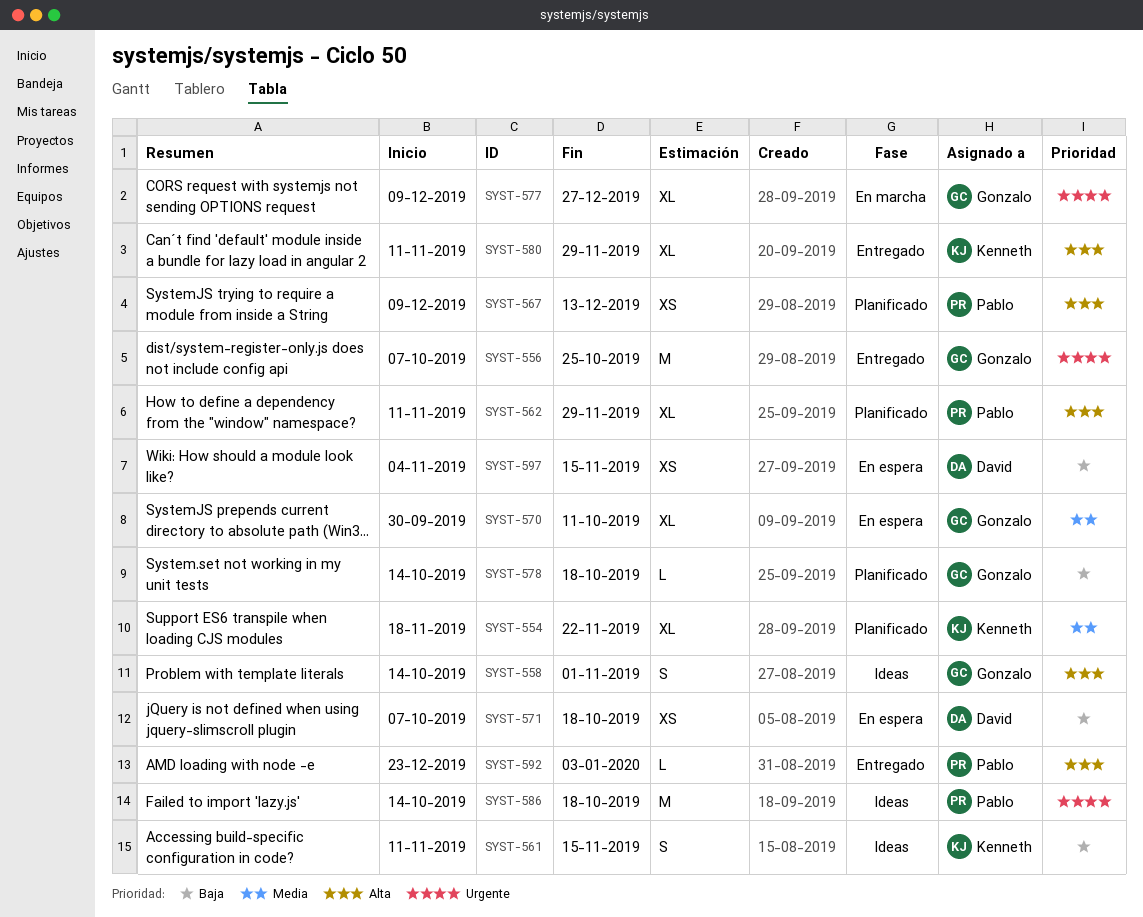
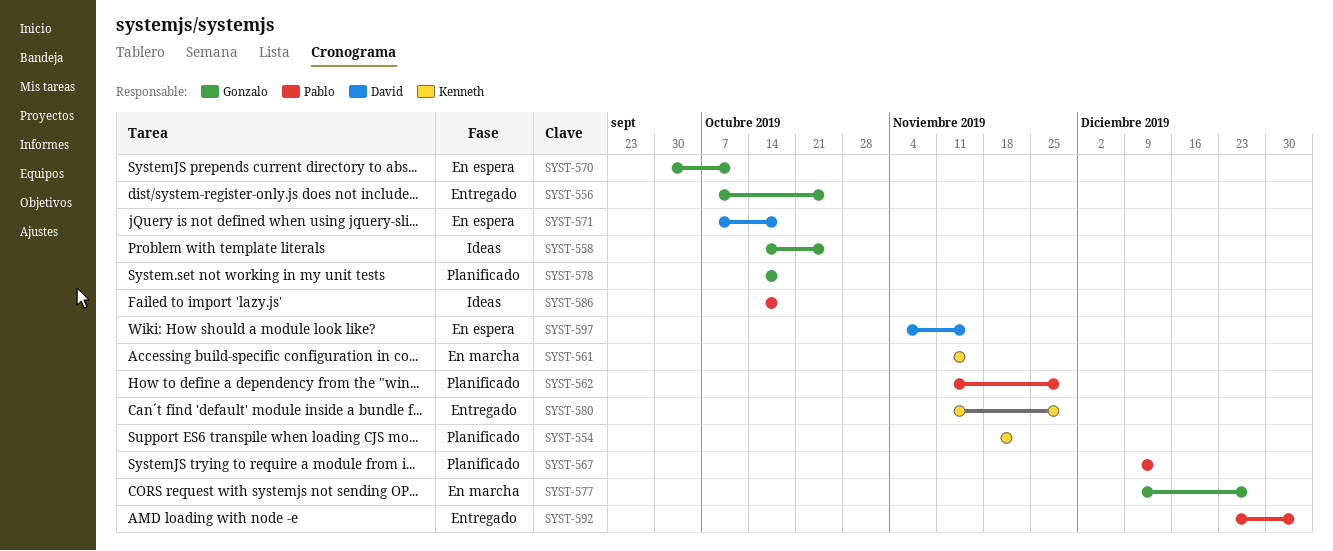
SYST-558, due: Nov 1 -> Oct 25
SYST-561, status: Ideas -> En marcha

